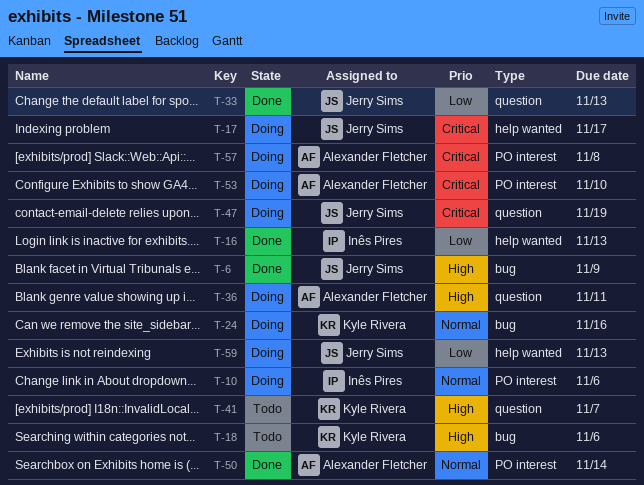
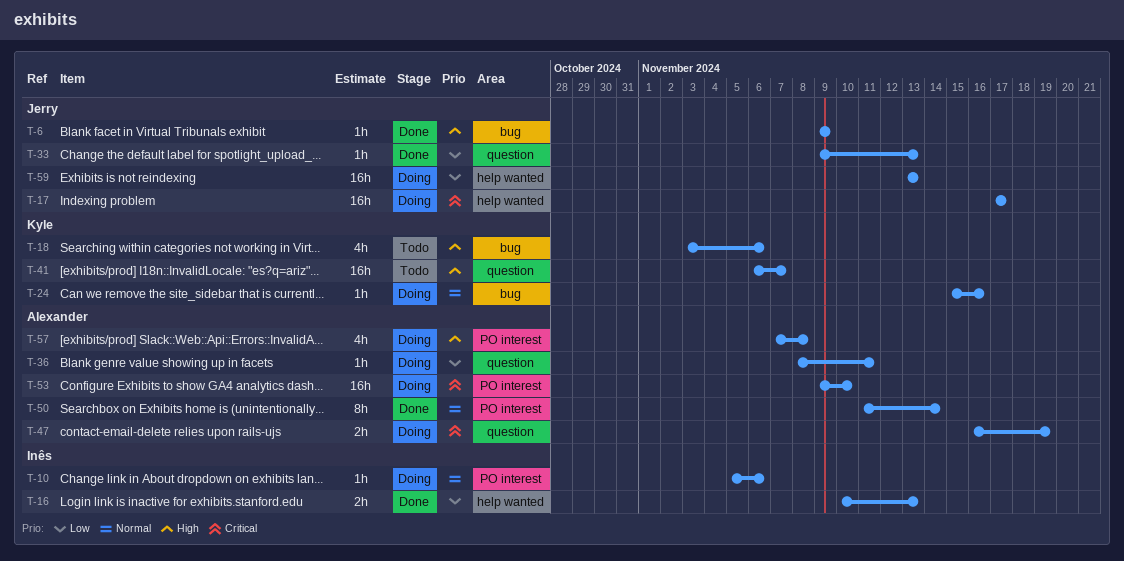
T-36, priority: High -> Low
T-47, owner: Jerry Sims -> Alexander Fletcher
T-57, priority: Critical -> High

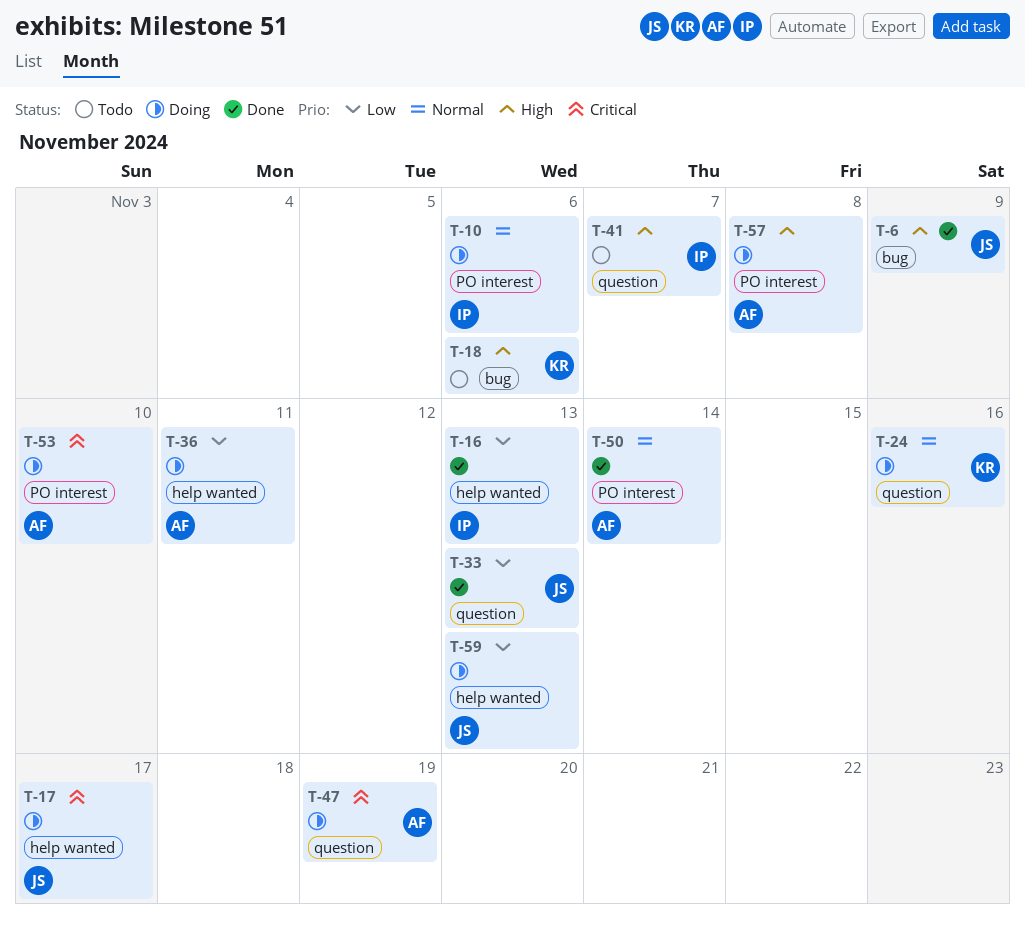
T-24, label: bug -> question
T-36, label: question -> help wanted
T-41, owner: Kyle -> Inês

